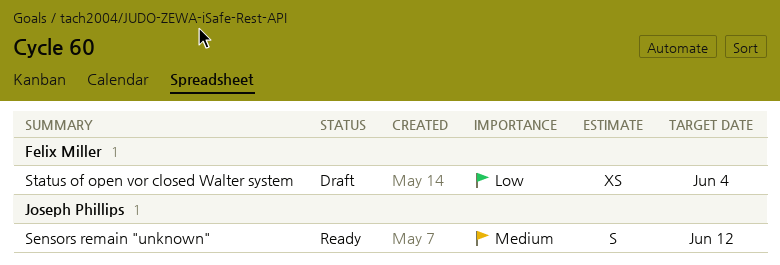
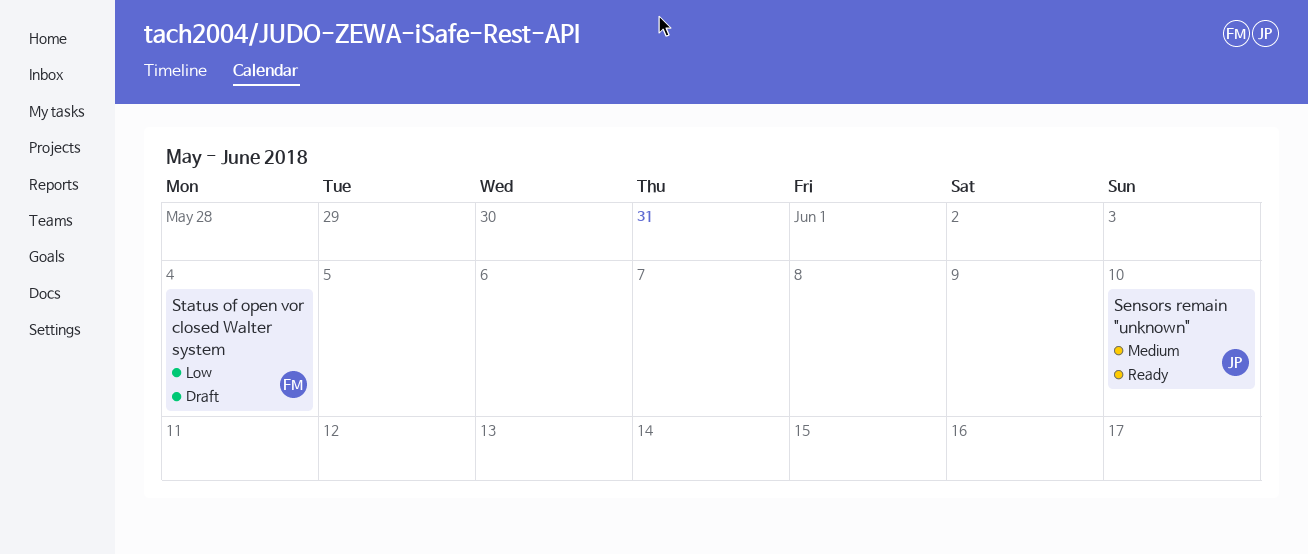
Sensors remain "unknown", due: Jun 12 -> Jun 10

